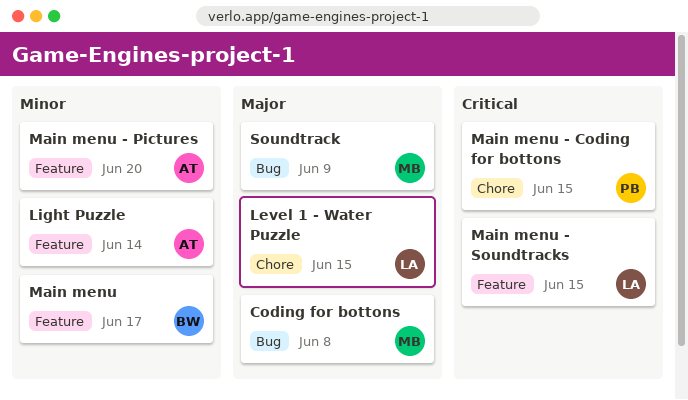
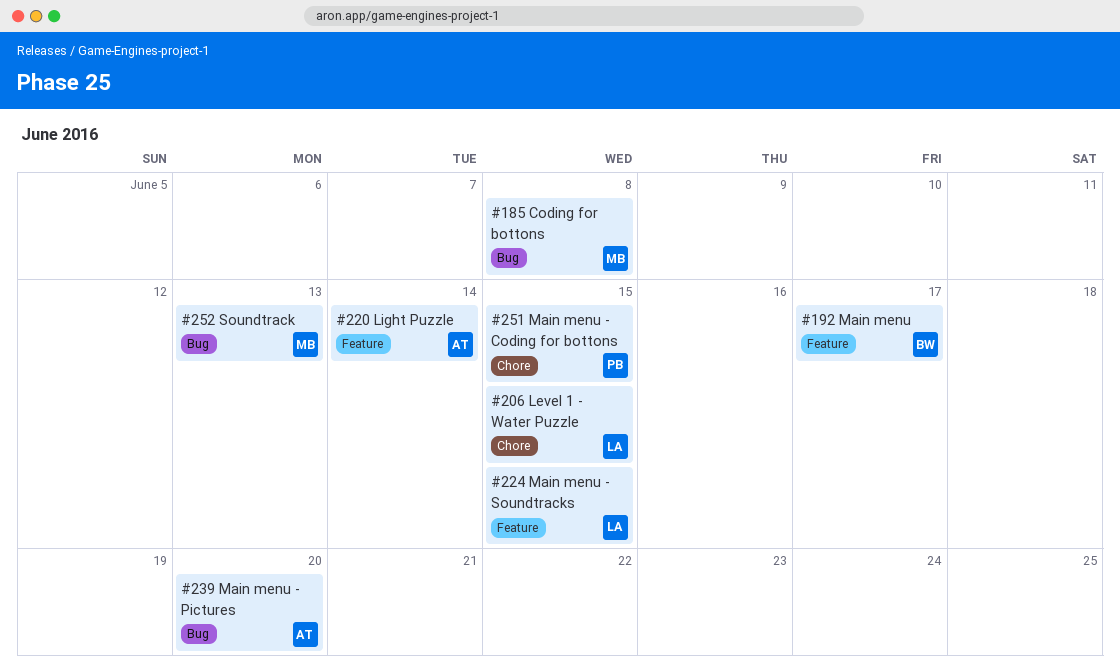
Main menu - Pictures, label: Feature -> Bug
Soundtrack, due: Jun 9 -> Jun 13

